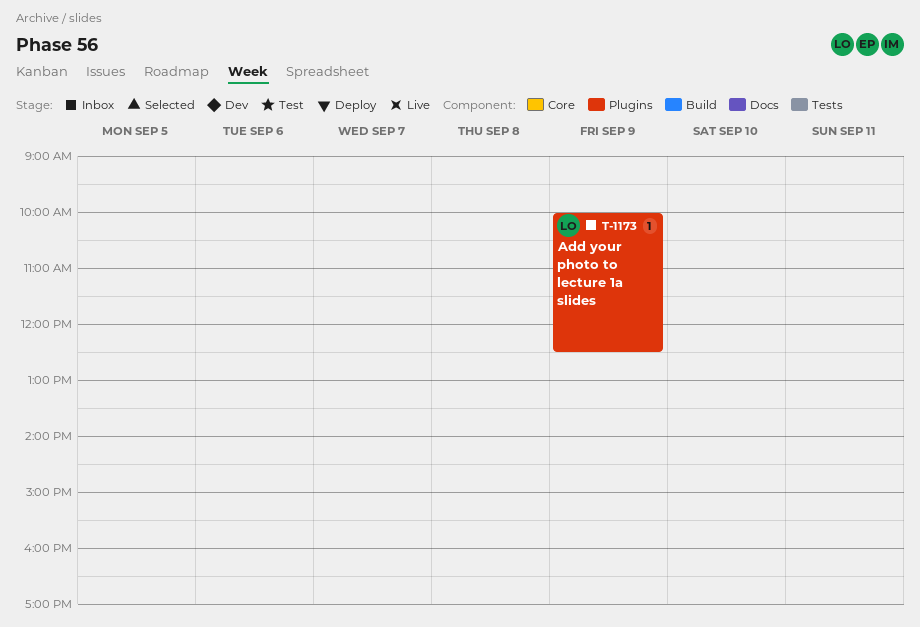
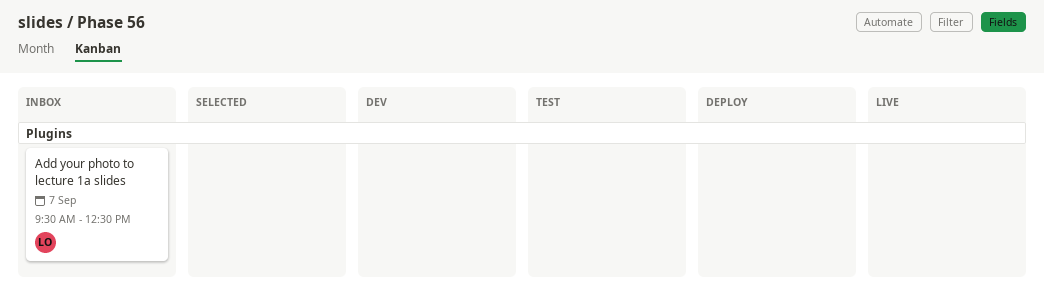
Add your photo to lecture 1a slides, day: Sep 9 -> Sep 7
Add your photo to lecture 1a slides, begins: 10:00 -> 09:30

